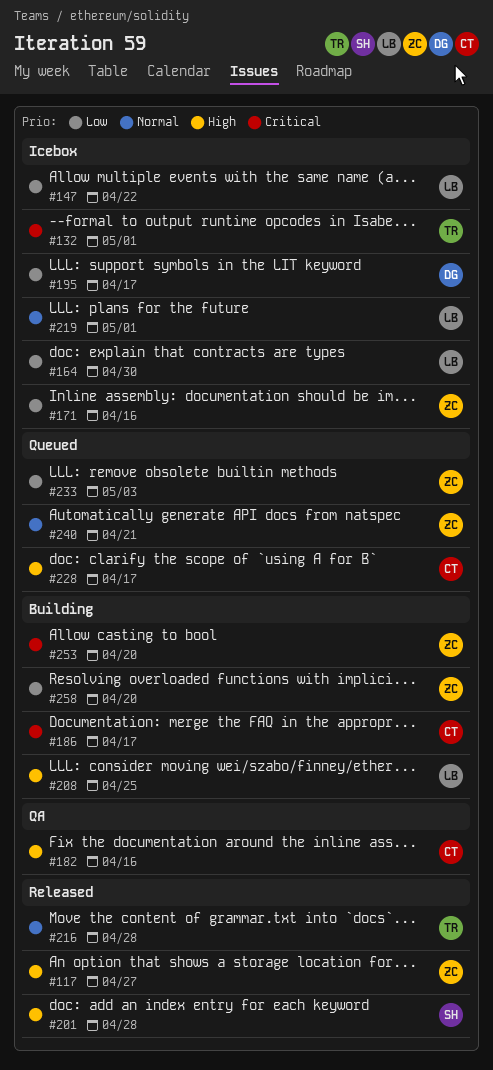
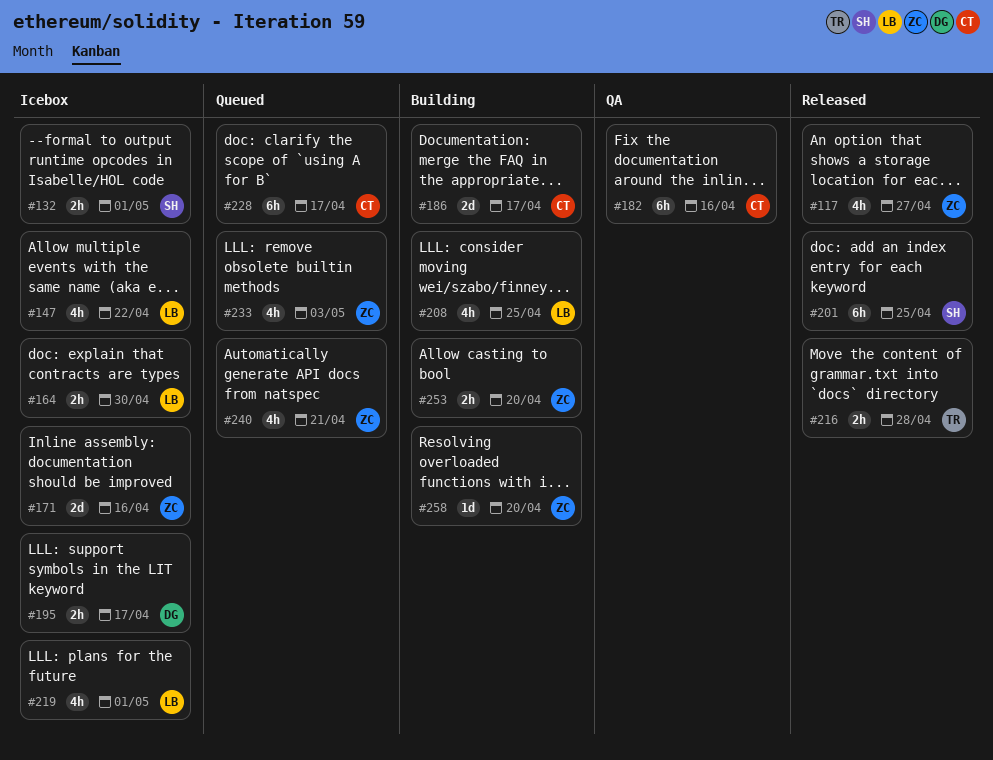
#132, owner: TR -> SH
#201, due: Apr 28 -> Apr 25

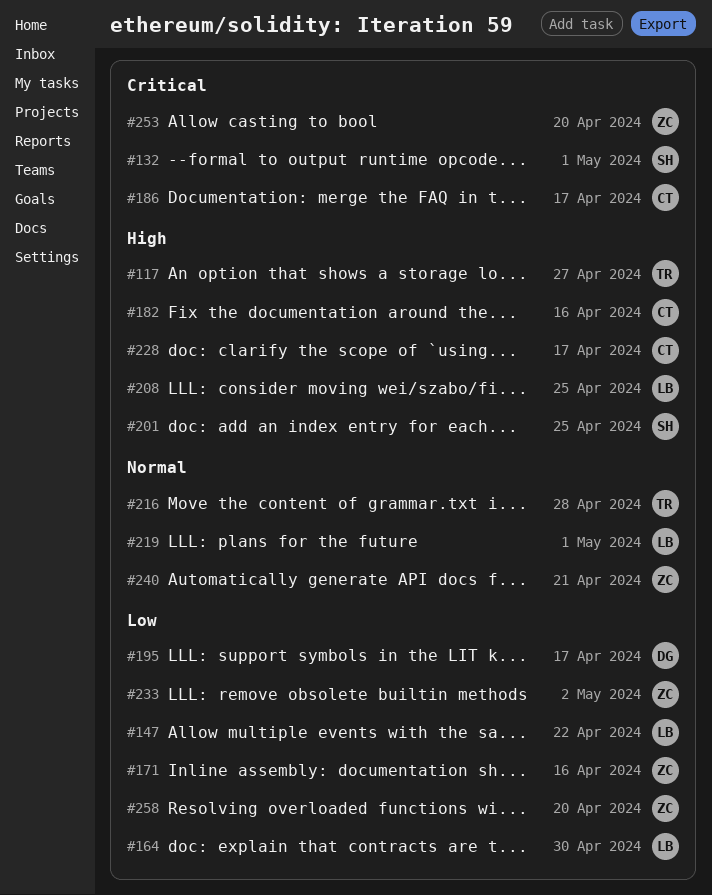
#117, owner: ZC -> TR
#233, due: May 3 -> May 2

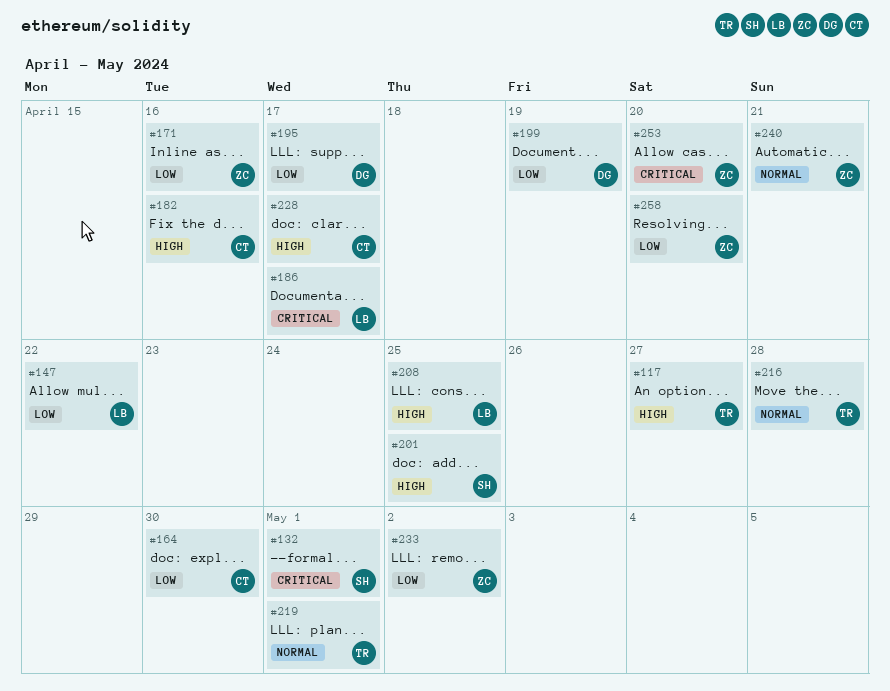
#164, owner: LB -> CT
#186, owner: CT -> LB
#199: none -> present
#219, owner: LB -> TR

